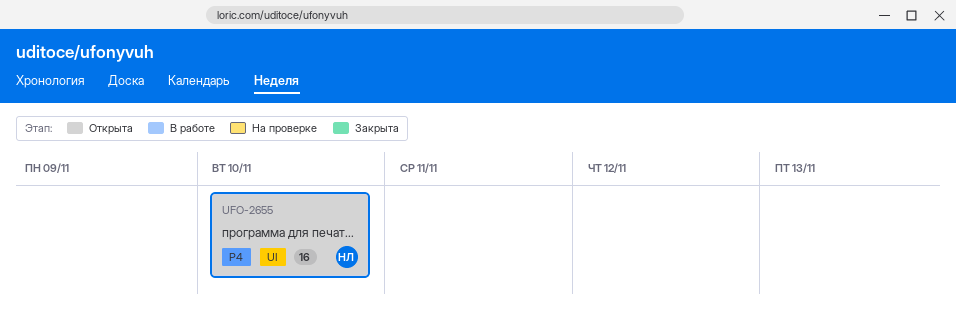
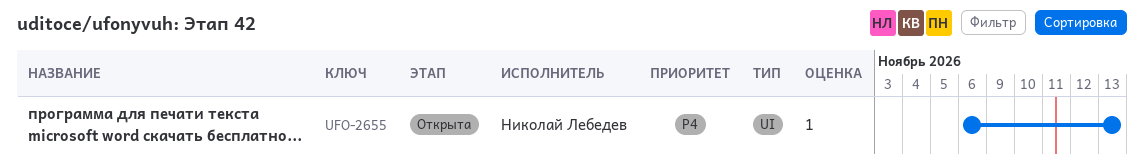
UFO-2655, estimate: 16 -> 1
UFO-2655, due: Nov 10 -> Nov 13

